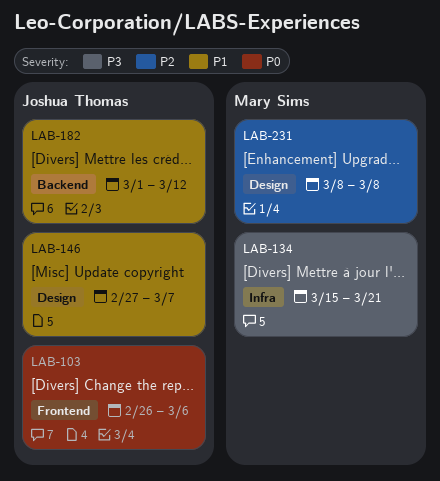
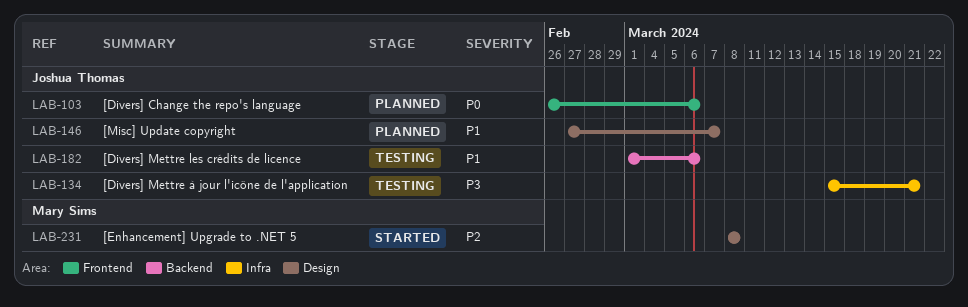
LAB-134, owner: Mary Sims -> Joshua Thomas
LAB-182, due: Mar 12 -> Mar 6

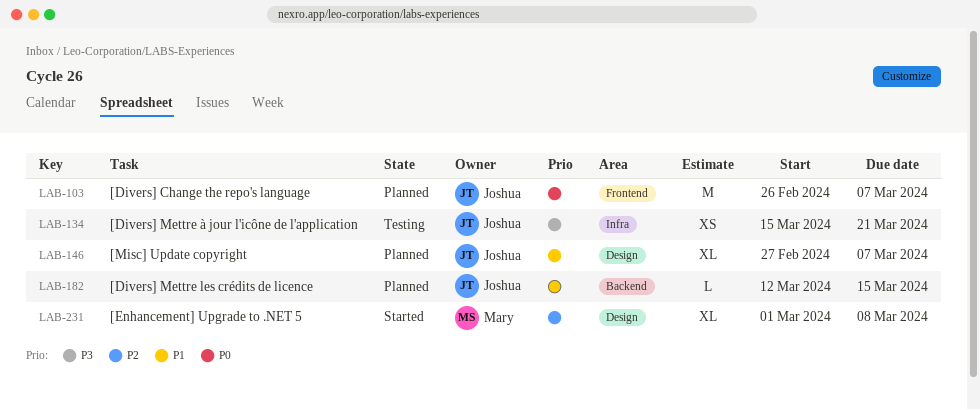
LAB-103, due: Mar 6 -> Mar 7
LAB-182, status: Testing -> Planned
LAB-182, start: Mar 1 -> Mar 12
LAB-182, due: Mar 6 -> Mar 15
LAB-231, start: Mar 8 -> Mar 1

